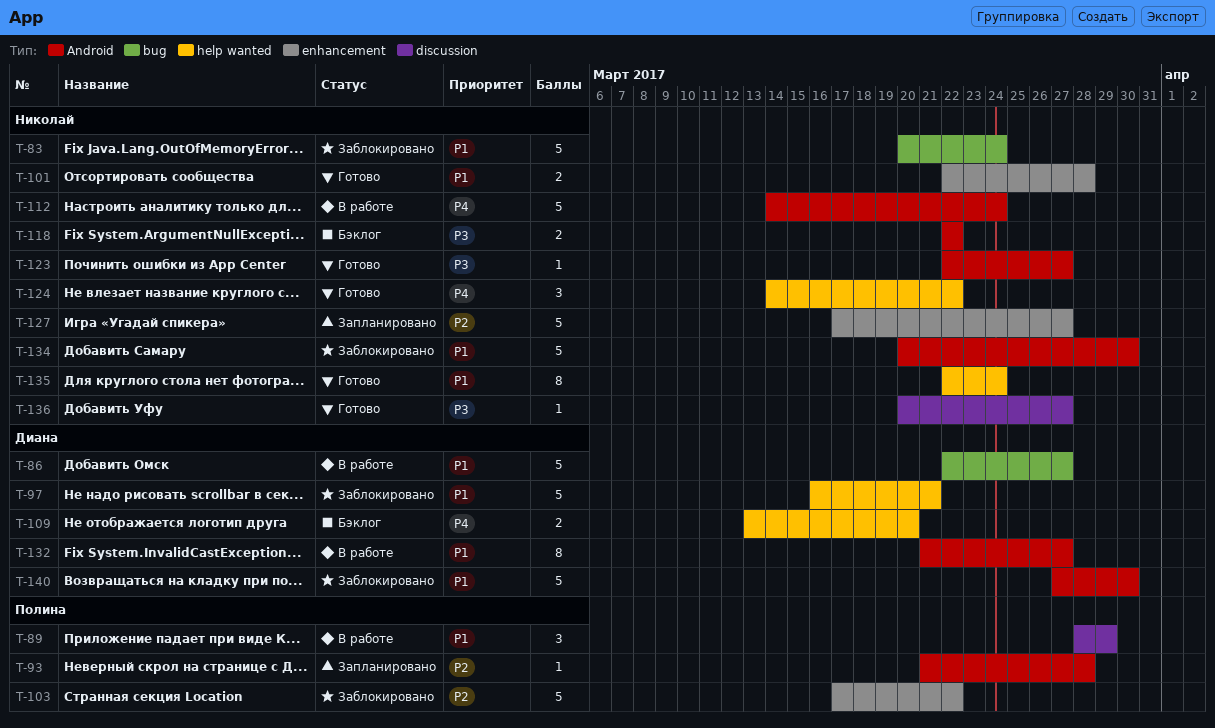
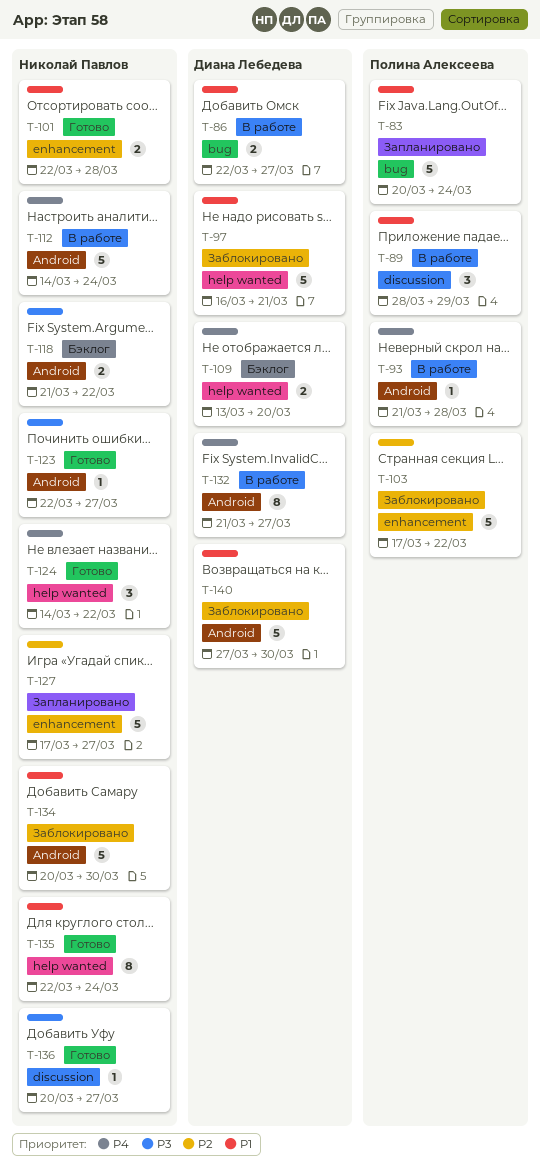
T-83, status: Заблокировано -> Запланировано
T-83, owner: Николай Павлов -> Полина Алексеева
T-86, estimate: 5 -> 2
T-93, status: Запланировано -> В работе
T-93, priority: P2 -> P4
T-118, start: Mar 22 -> Mar 21
T-132, priority: P1 -> P4

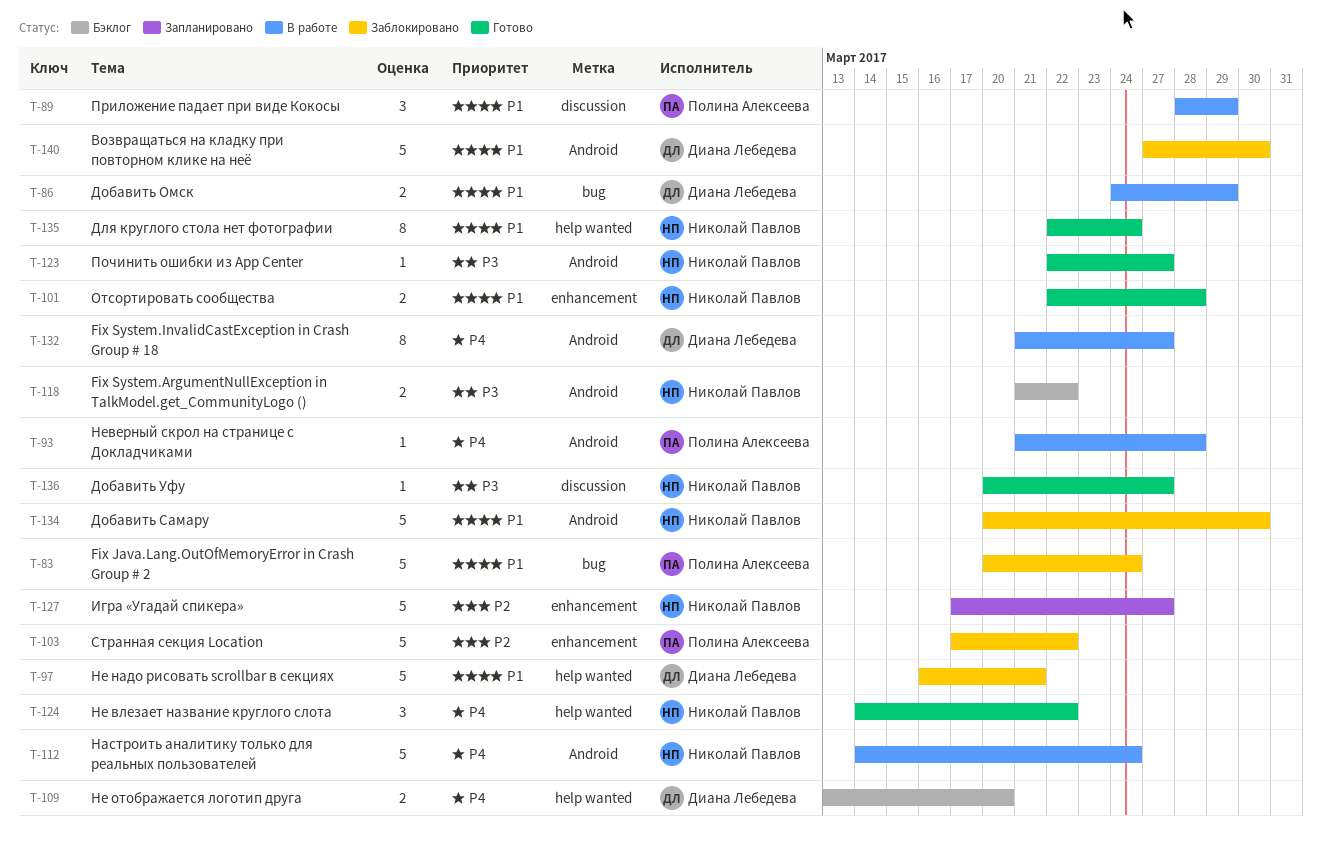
T-83, status: Запланировано -> Заблокировано
T-86, start: Mar 22 -> Mar 24
T-86, due: Mar 27 -> Mar 29

